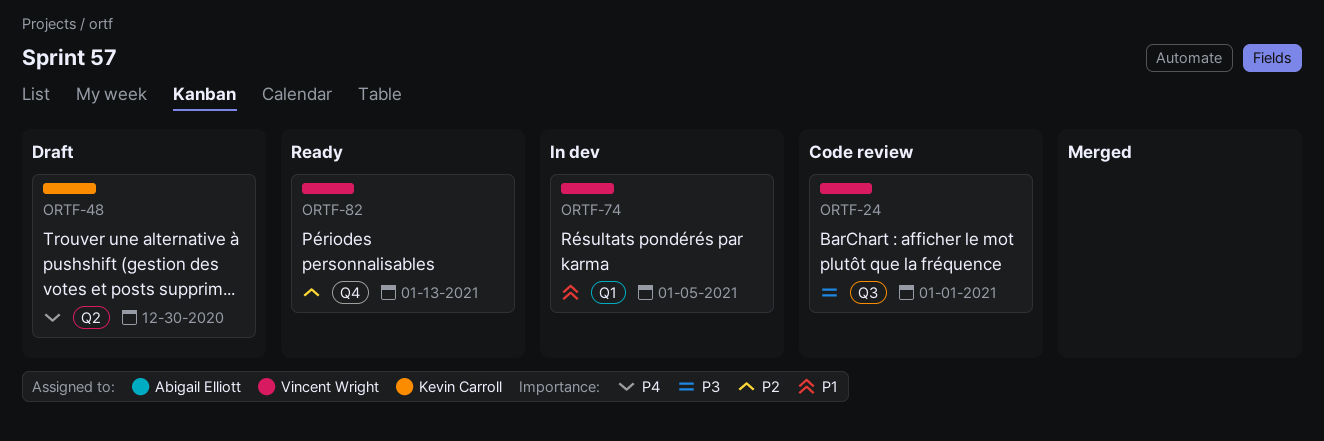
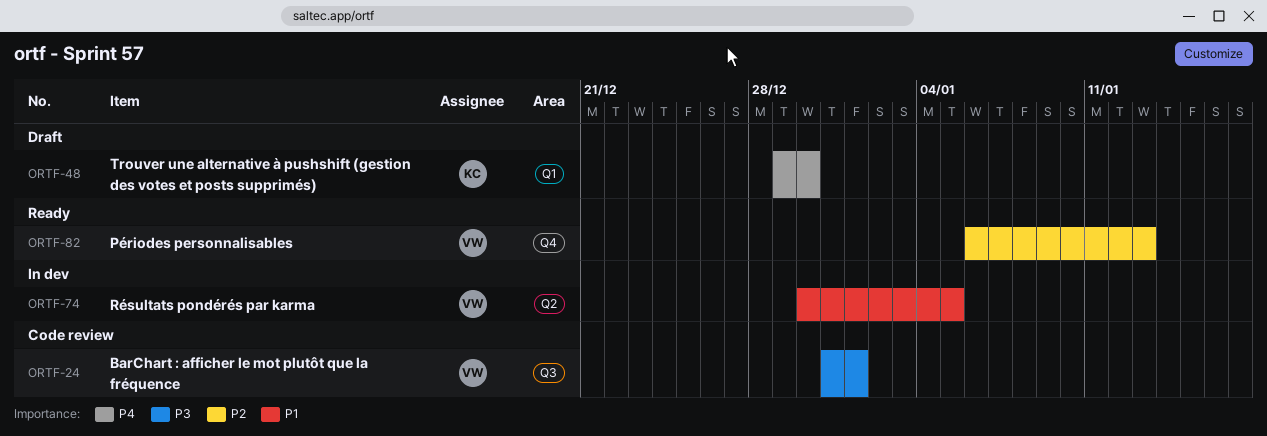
ORTF-48, label: Q2 -> Q1
ORTF-74, label: Q1 -> Q2

